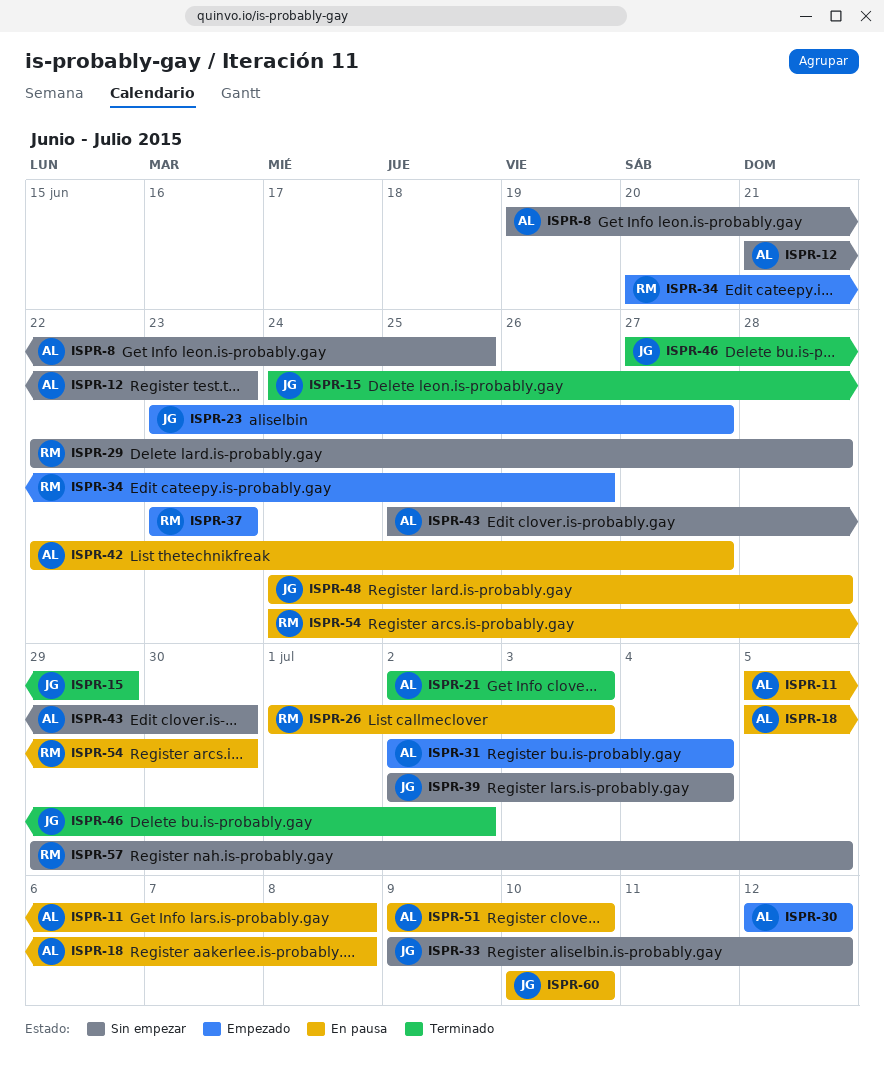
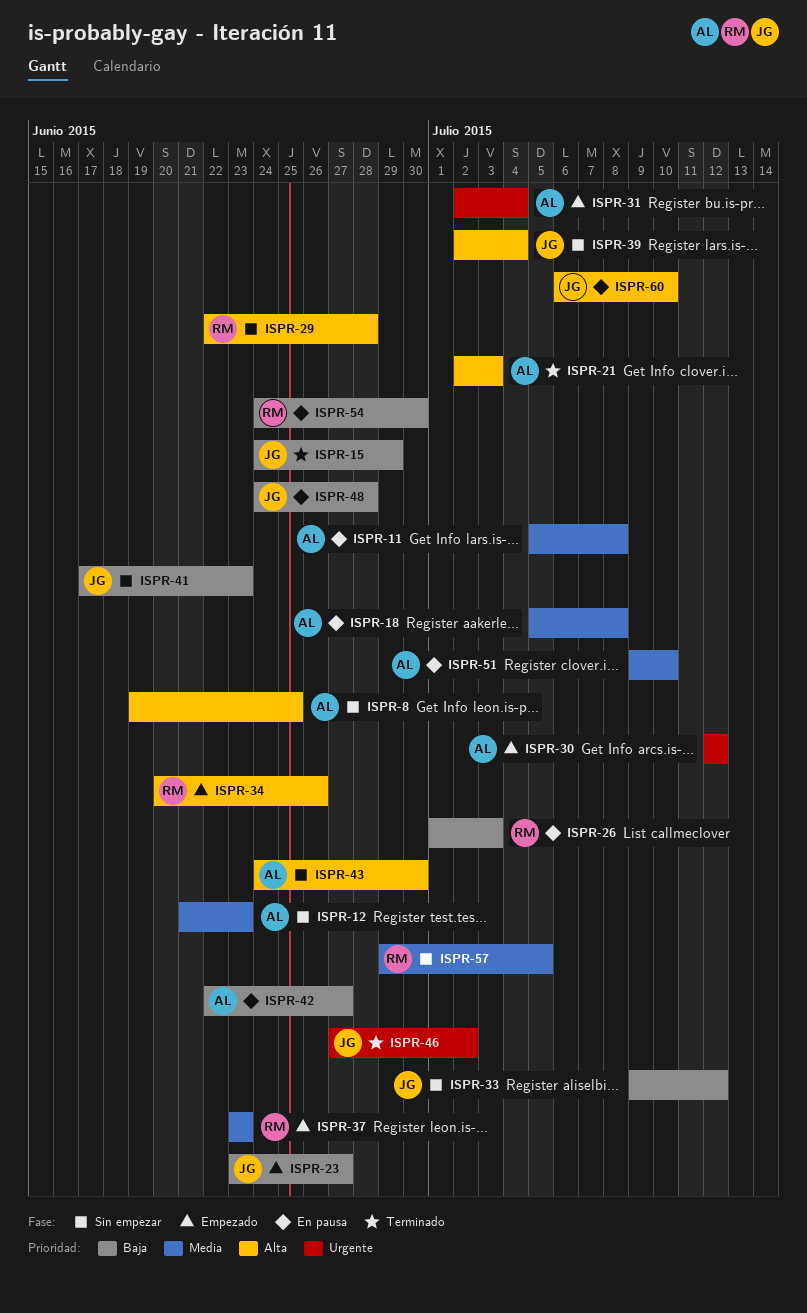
ISPR-41: none -> present
ISPR-43, start: Jun 25 -> Jun 24
ISPR-60, start: Jul 10 -> Jul 6

